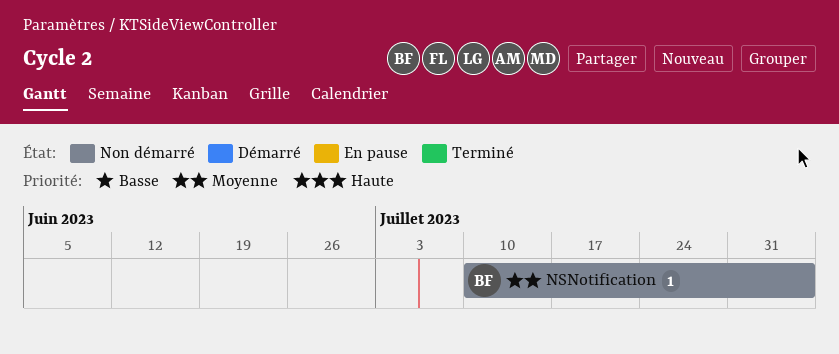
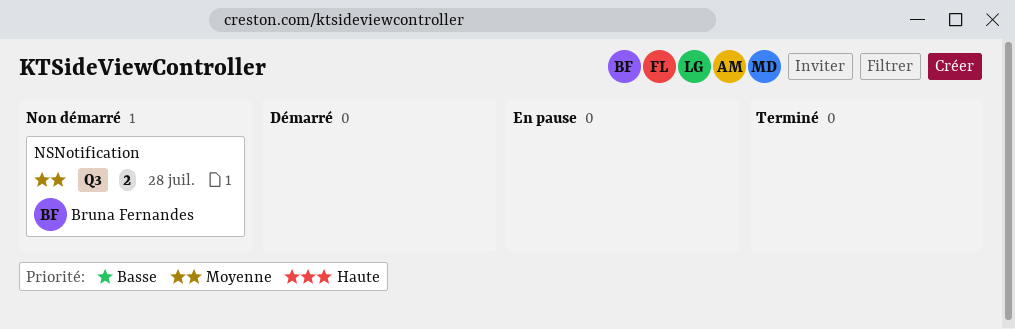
NSNotification, estimate: 1 -> 2
NSNotification, due: Aug 4 -> Jul 28

